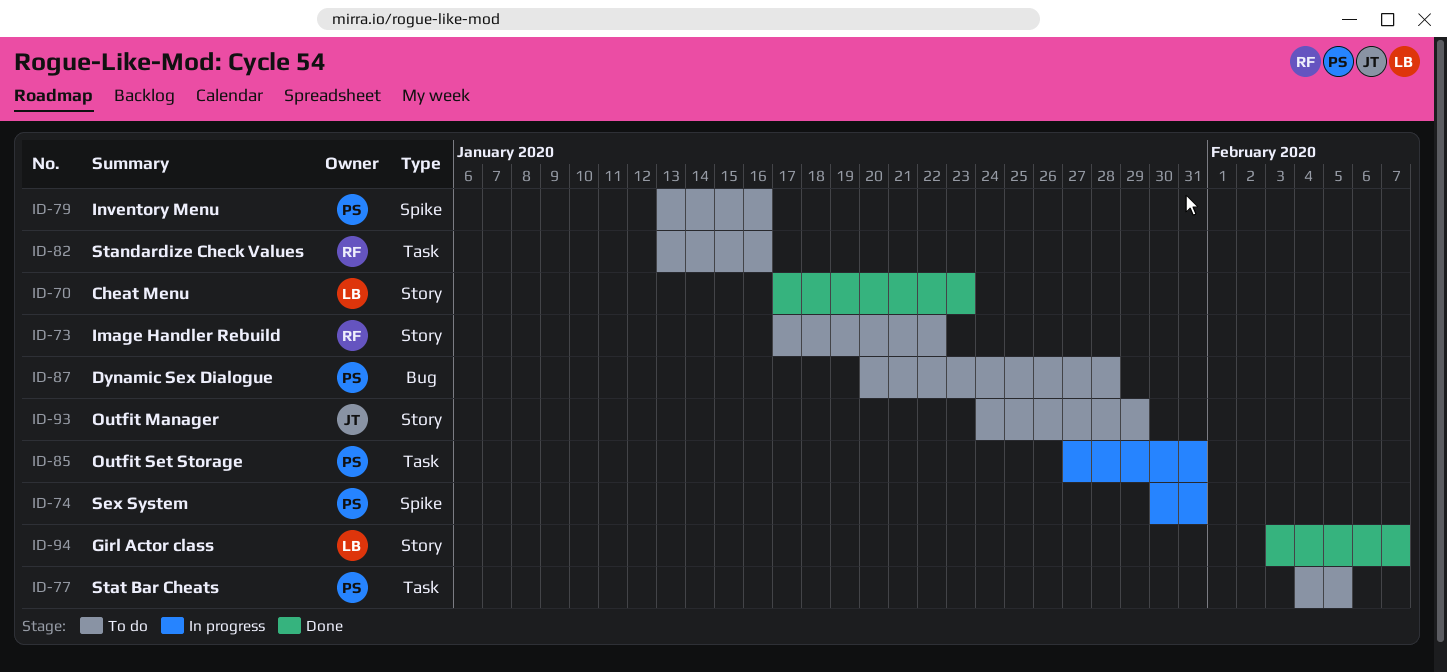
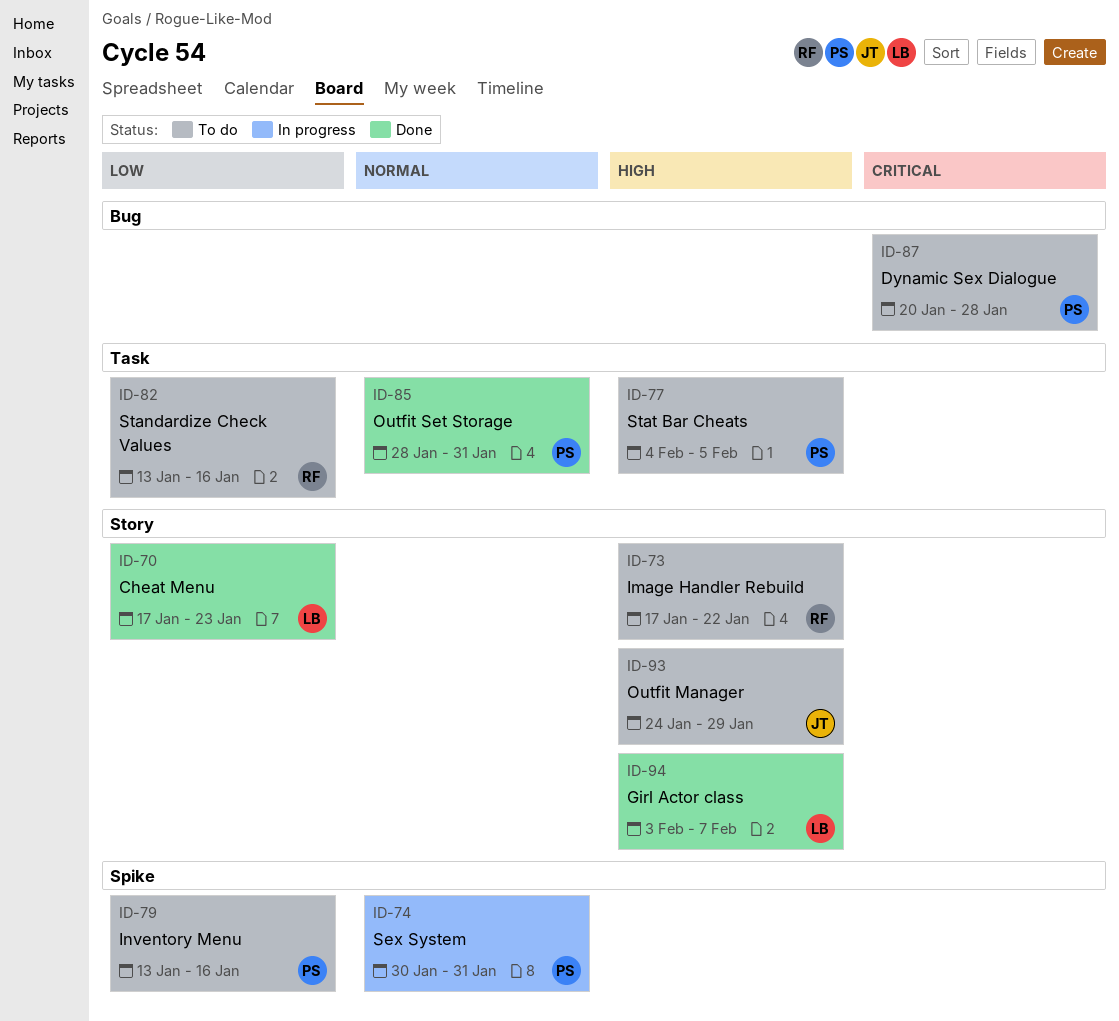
ID-85, status: In progress -> Done
ID-85, start: Jan 27 -> Jan 28

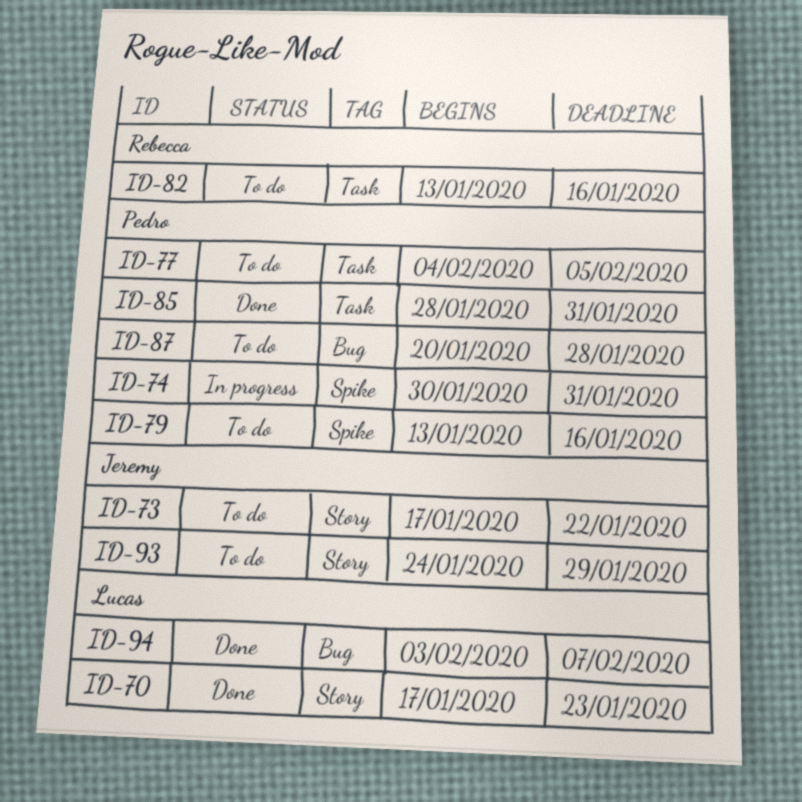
ID-73, owner: Rebecca -> Jeremy
ID-94, label: Story -> Bug

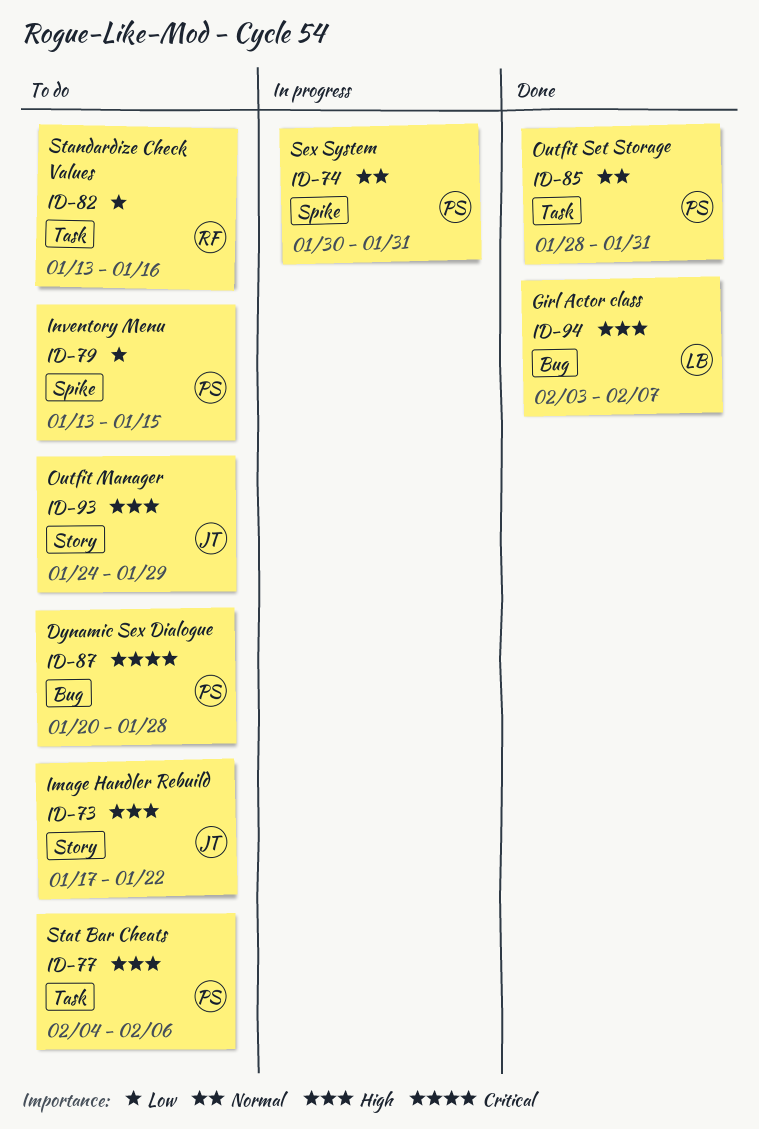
ID-70: present -> none
ID-77, due: Feb 5 -> Feb 6
ID-79, due: Jan 16 -> Jan 15

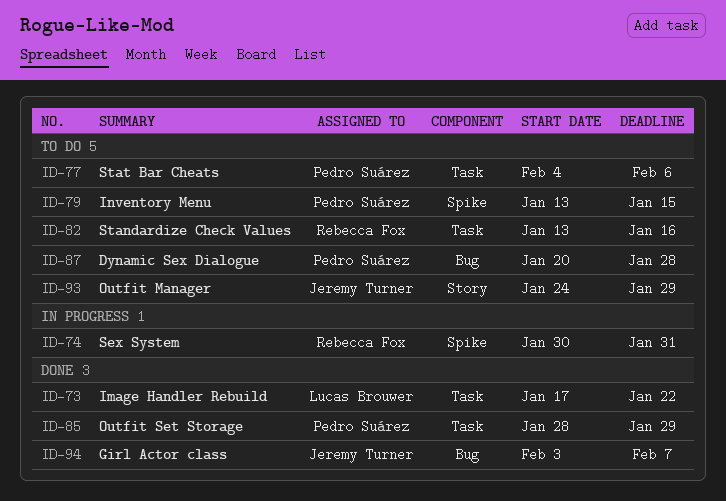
ID-73, status: To do -> Done
ID-73, owner: Jeremy Turner -> Lucas Brouwer
ID-73, label: Story -> Task
ID-74, owner: Pedro Suárez -> Rebecca Fox
ID-85, due: Jan 31 -> Jan 29
ID-94, owner: Lucas Brouwer -> Jeremy Turner

